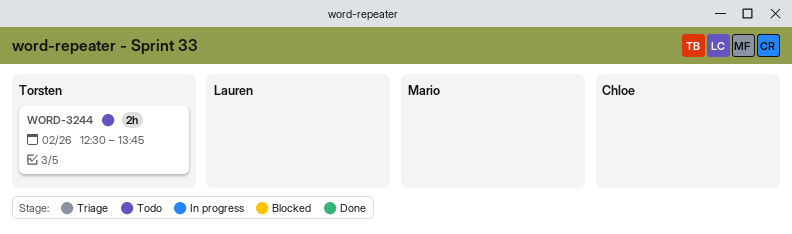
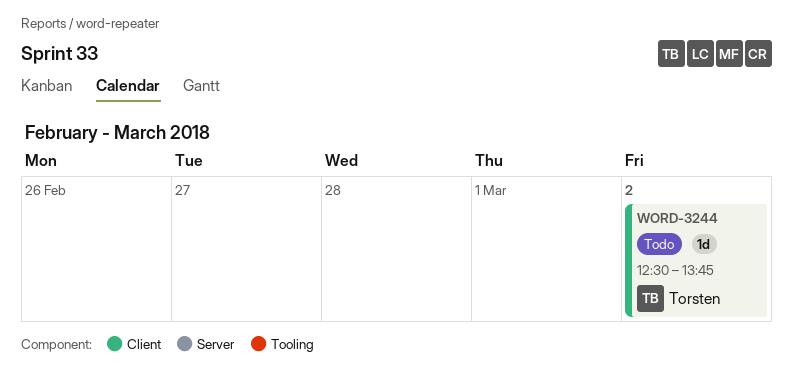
WORD-3244, estimate: 2h -> 1d
WORD-3244, day: Feb 26 -> Mar 2

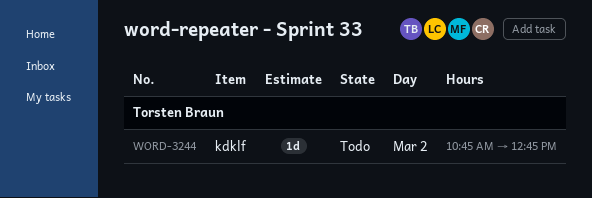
WORD-3244, begins: 12:30 -> 10:45
WORD-3244, ends: 13:45 -> 12:45

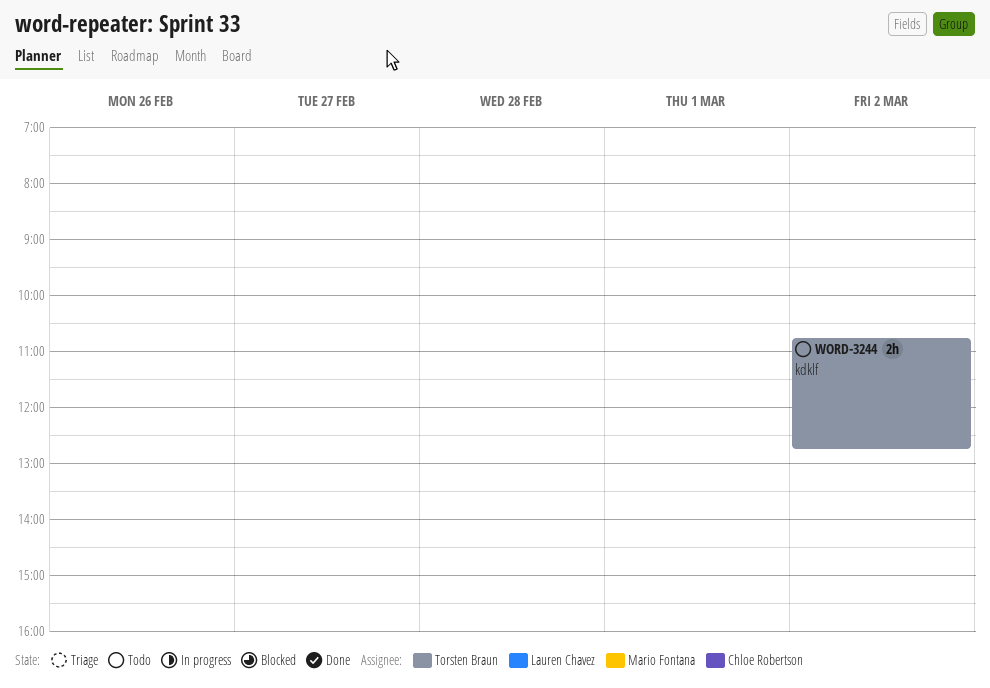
WORD-3244, estimate: 1d -> 2h

